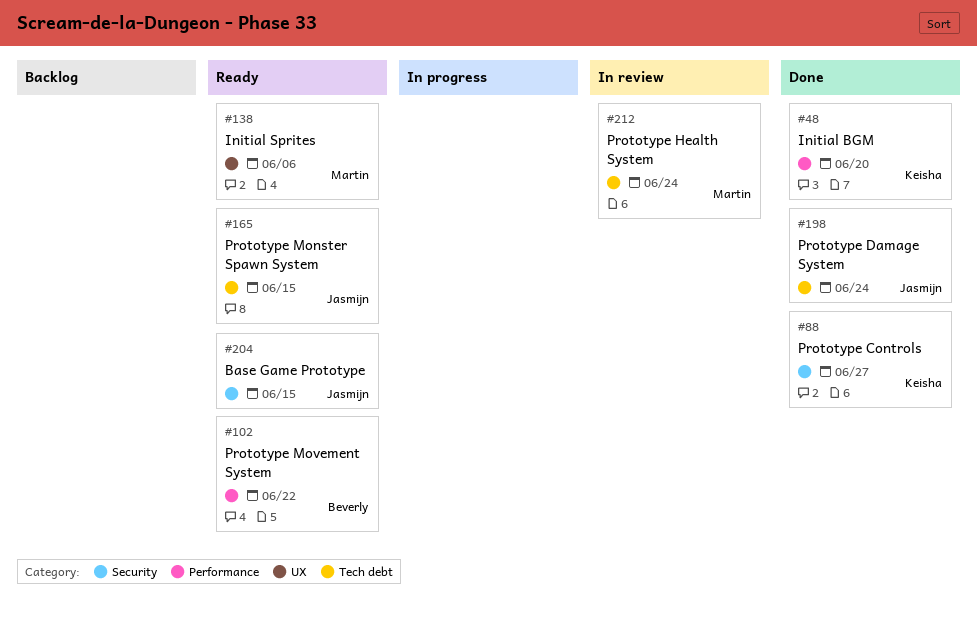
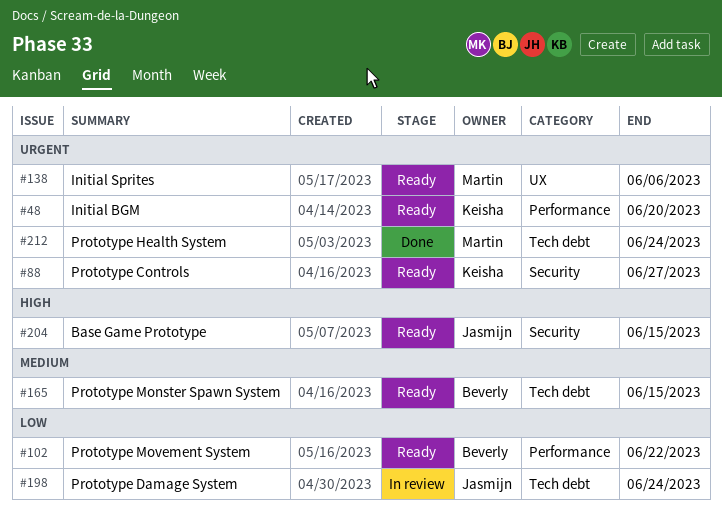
#48, status: Done -> Ready
#88, status: Done -> Ready
#165, owner: Jasmijn -> Beverly
#198, status: Done -> In review
#212, status: In review -> Done

